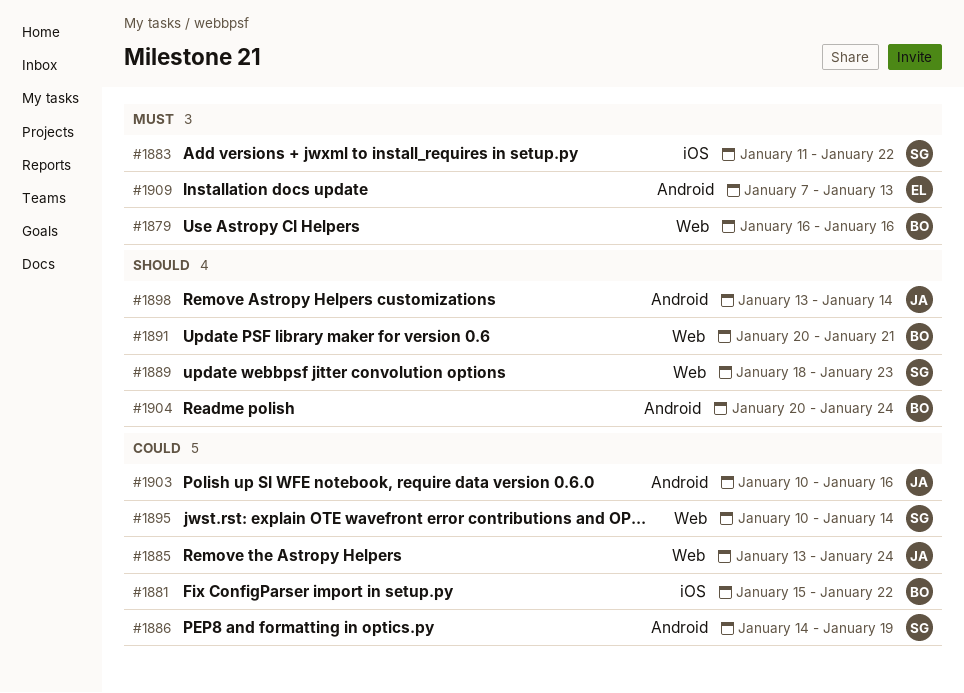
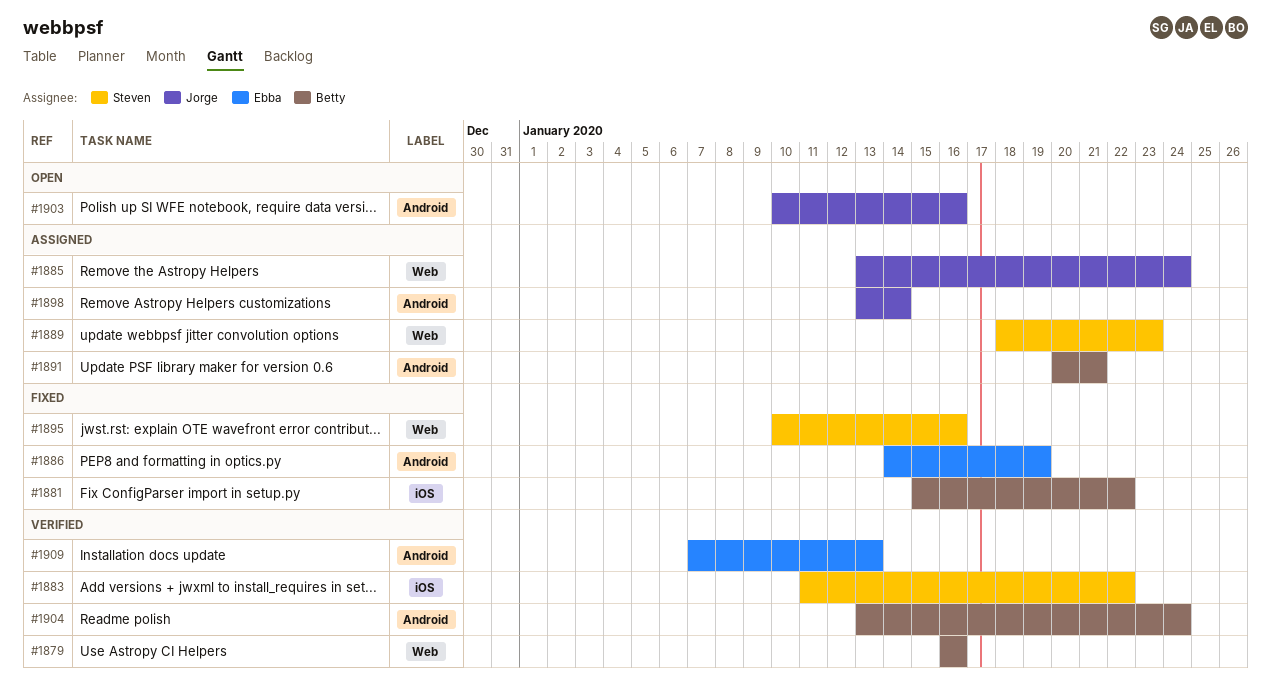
#1886, owner: Steven -> Ebba
#1891, label: Web -> Android
#1895, due: Jan 14 -> Jan 16
#1904, start: Jan 20 -> Jan 13

